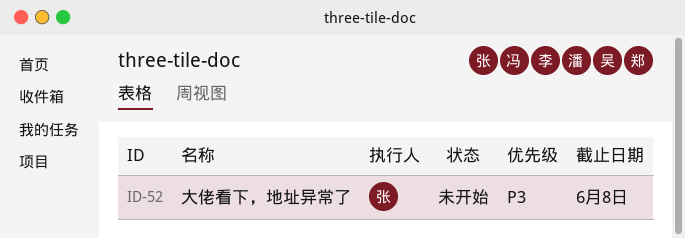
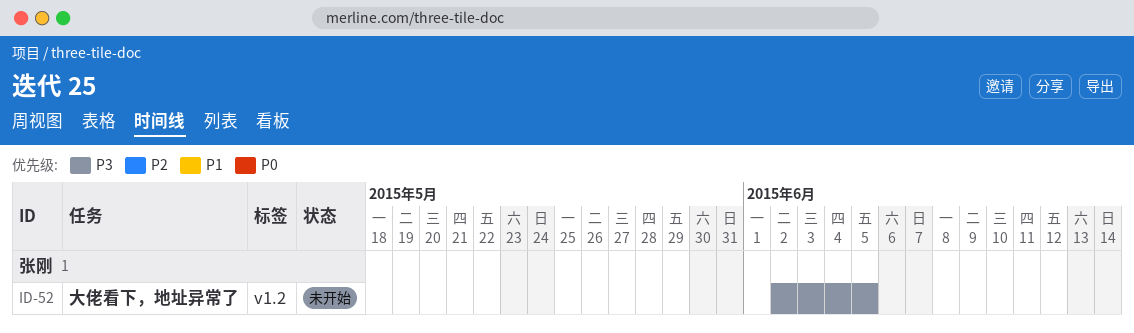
ID-52, due: Jun 8 -> Jun 5

